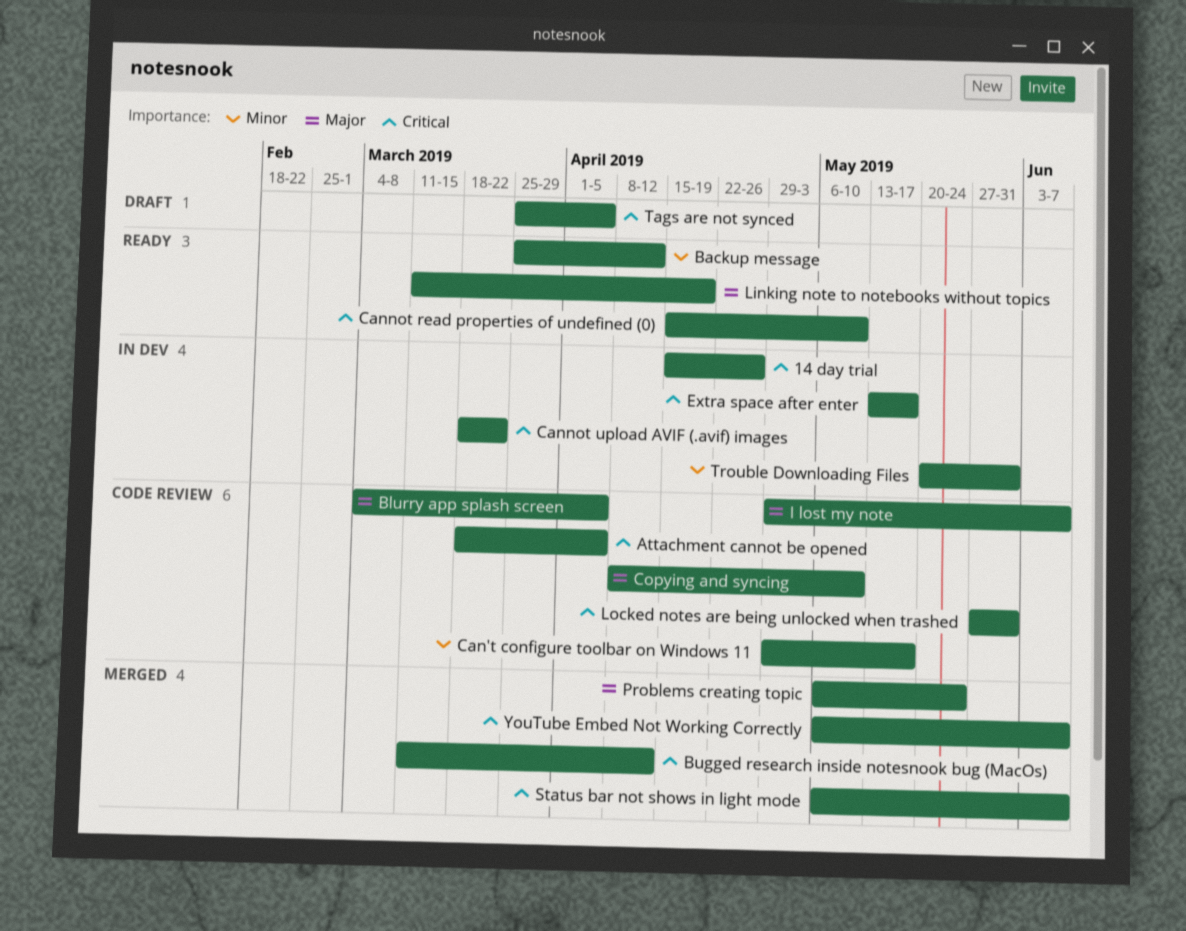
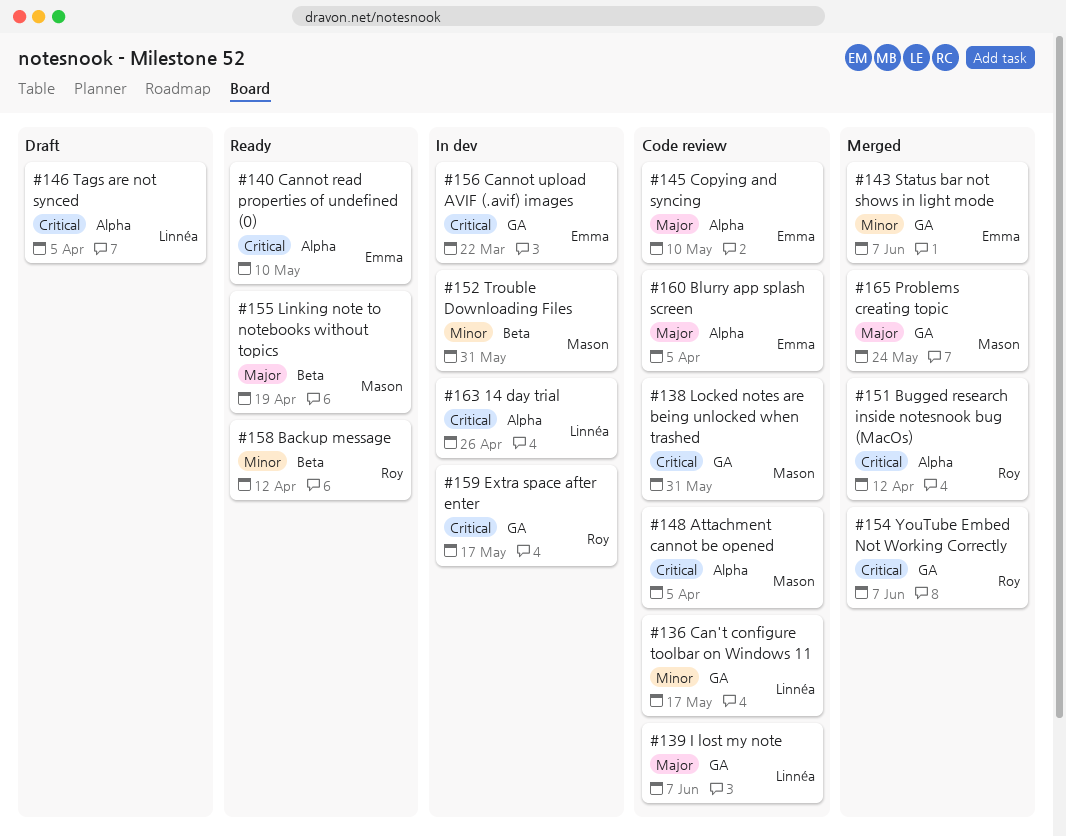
Status bar not shows in light mode, priority: Critical -> Minor

